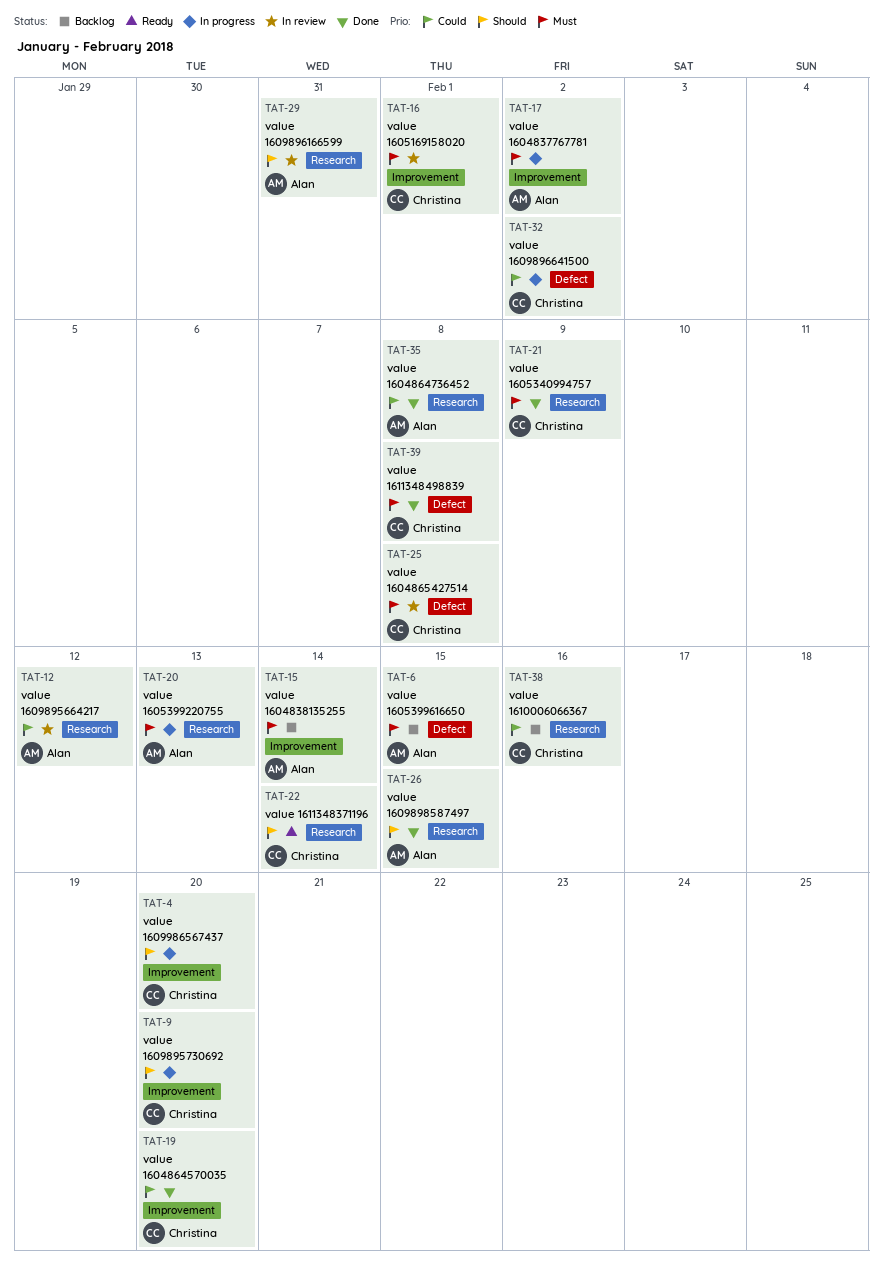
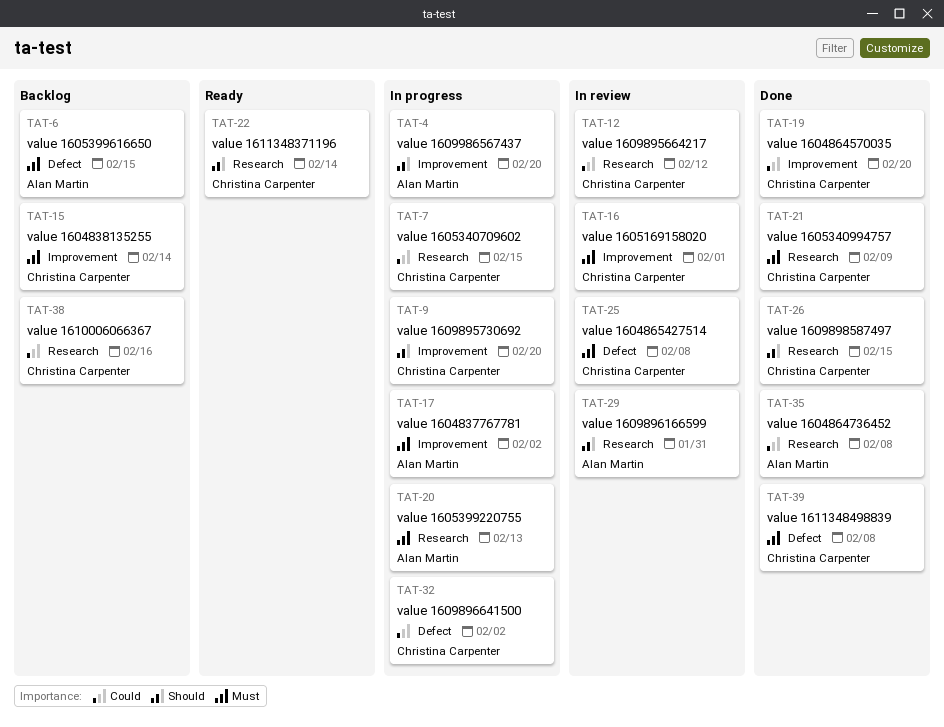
TAT-4, owner: Christina Carpenter -> Alan Martin
TAT-7: none -> present
TAT-12, owner: Alan Martin -> Christina Carpenter
TAT-15, owner: Alan Martin -> Christina Carpenter
TAT-26, owner: Alan Martin -> Christina Carpenter

